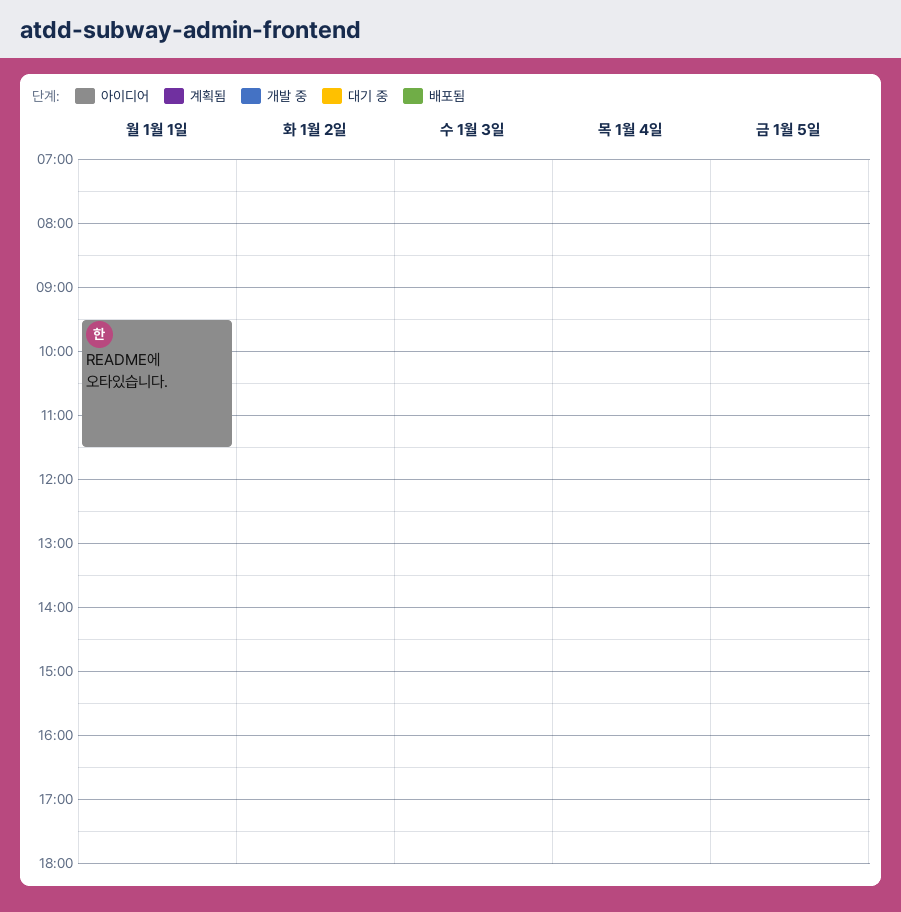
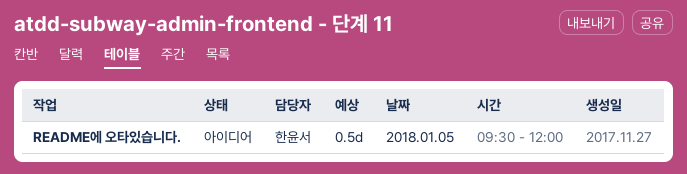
README에 오타있습니다., day: Jan 1 -> Jan 5
README에 오타있습니다., ends: 11:30 -> 12:00

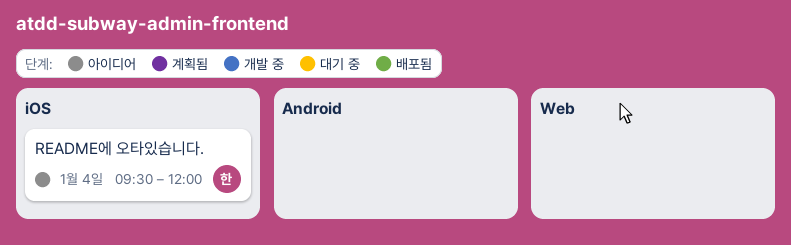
README에 오타있습니다., day: Jan 5 -> Jan 4

